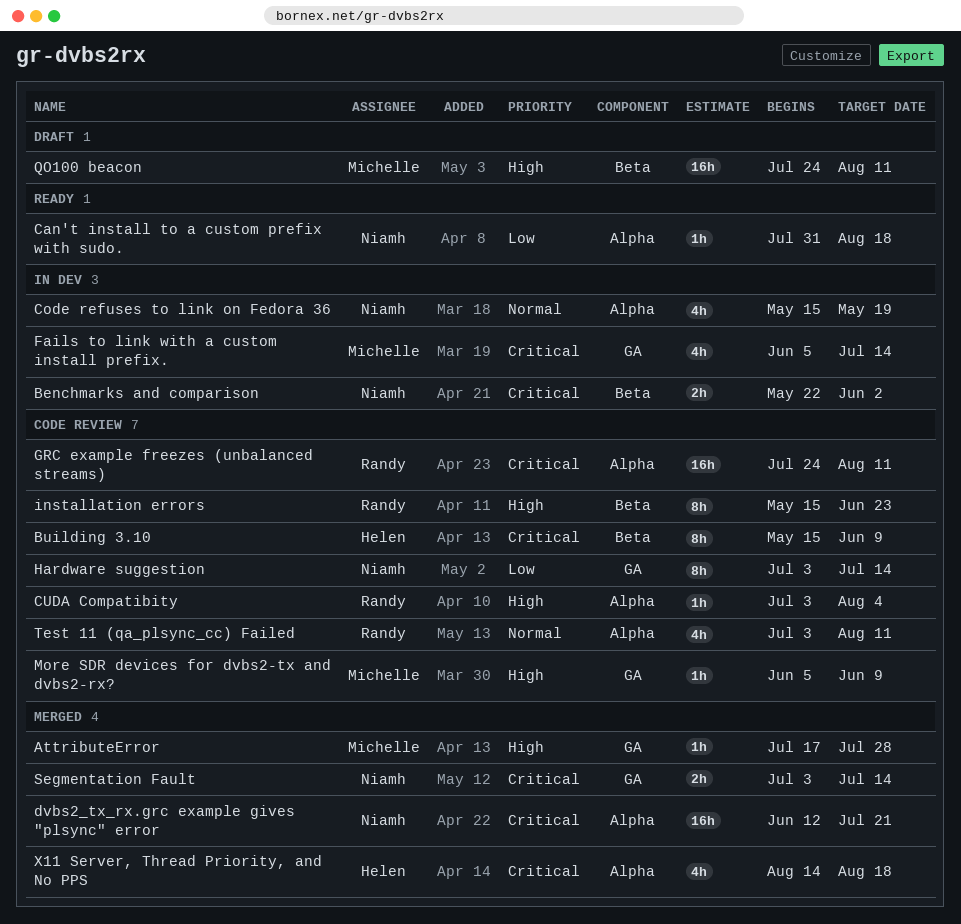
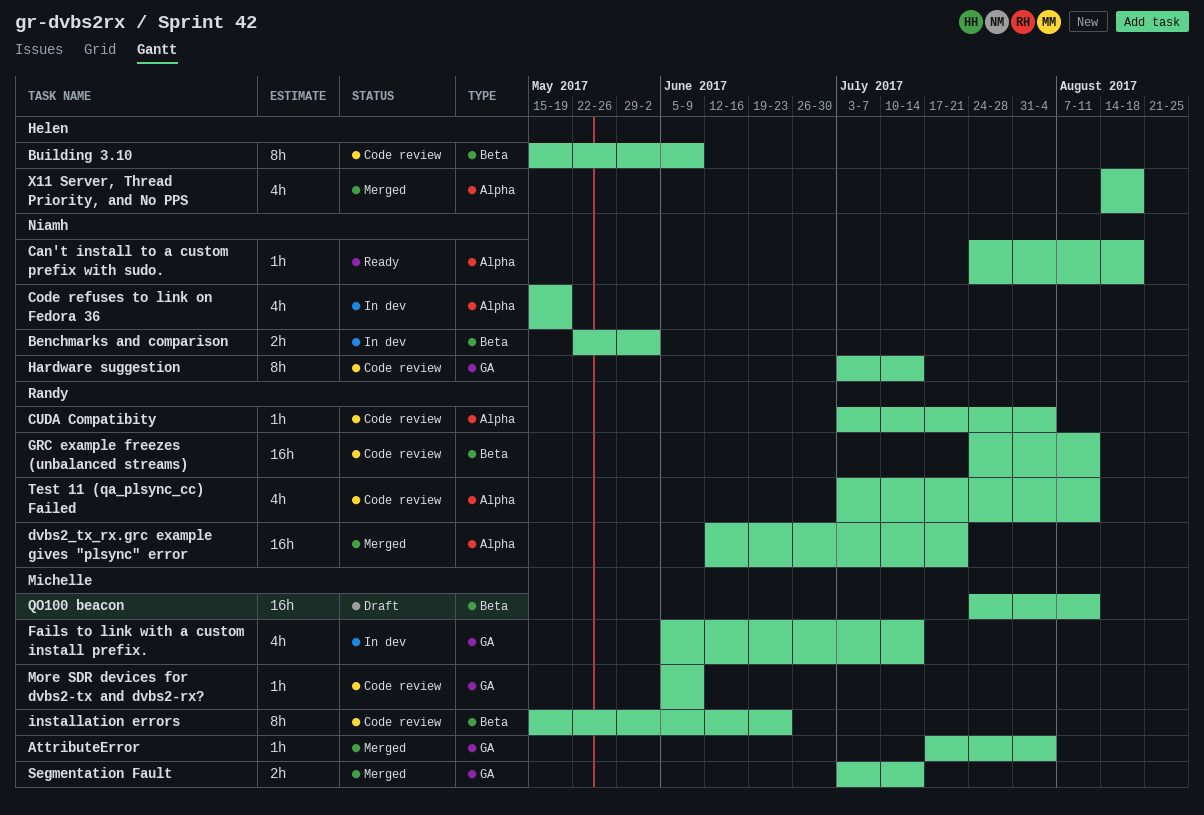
AttributeError, due: Jul 28 -> Aug 4
Can't install to a custom prefix with sudo., start: Jul 31 -> Jul 24
dvbs2_tx_rx.grc example gives "plsync" error, owner: Niamh -> Randy
GRC example freezes (unbalanced streams), label: Alpha -> Beta
installation errors, owner: Randy -> Michelle
Segmentation Fault, owner: Niamh -> Michelle

